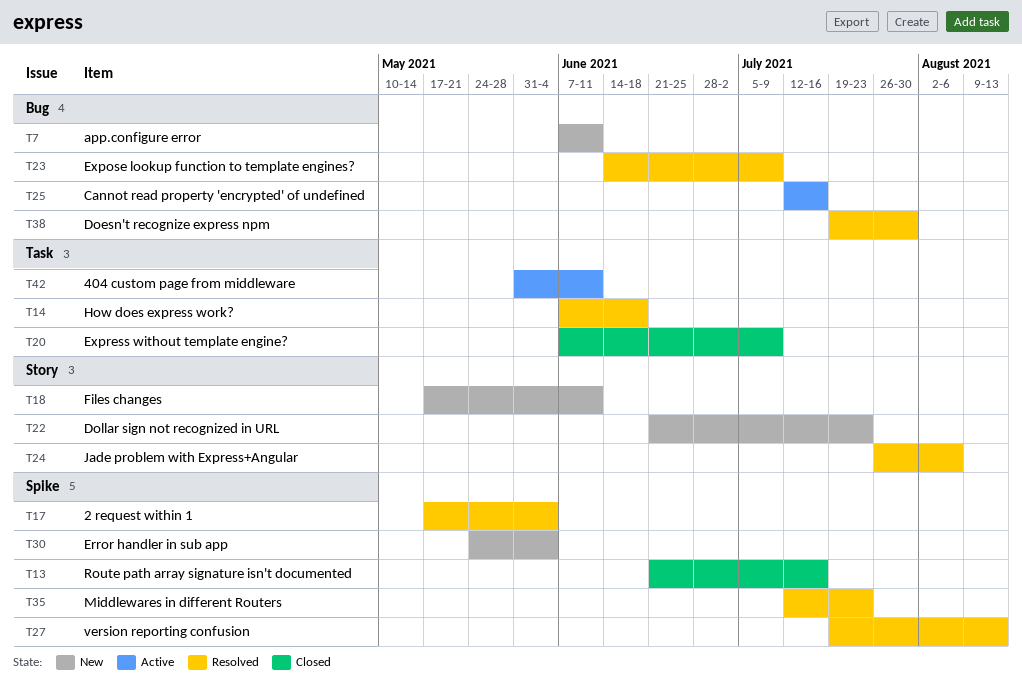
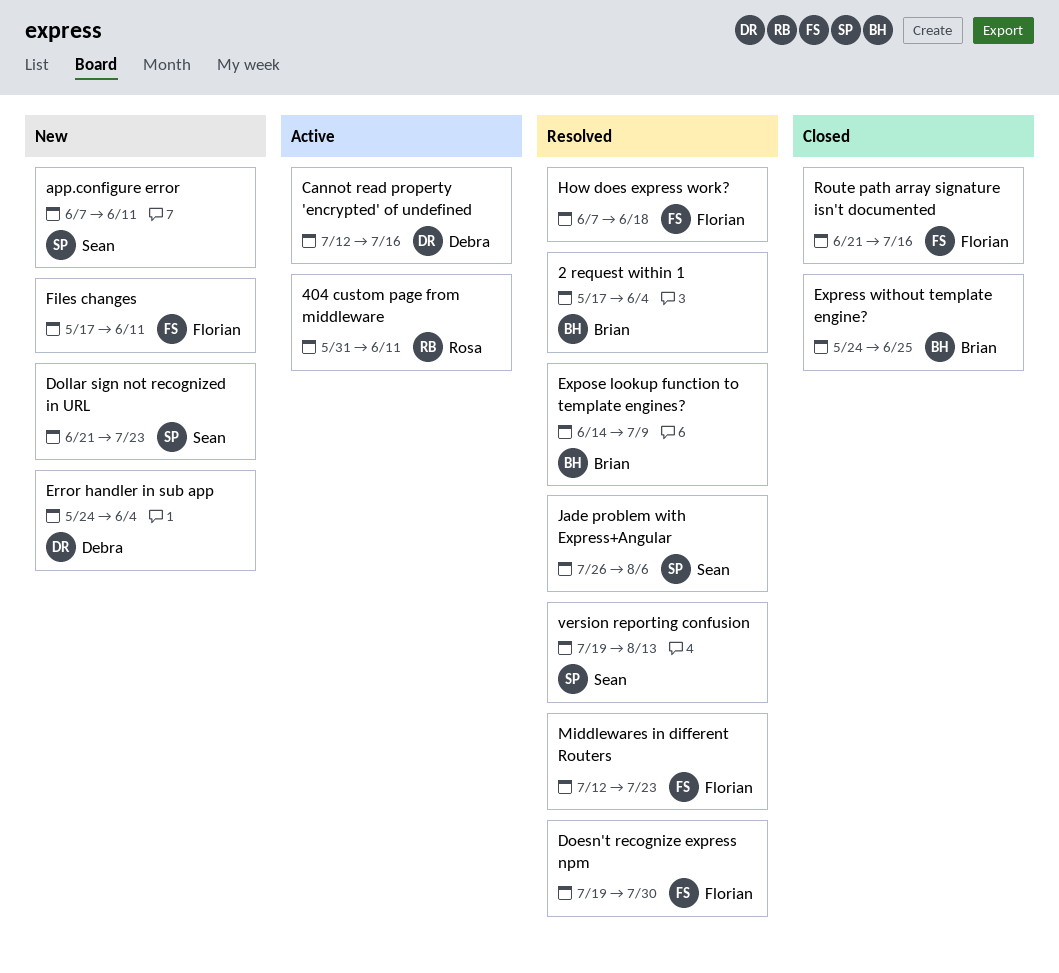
Express without template engine?, start: Jun 7 -> May 24
Express without template engine?, due: Jul 9 -> Jun 25

